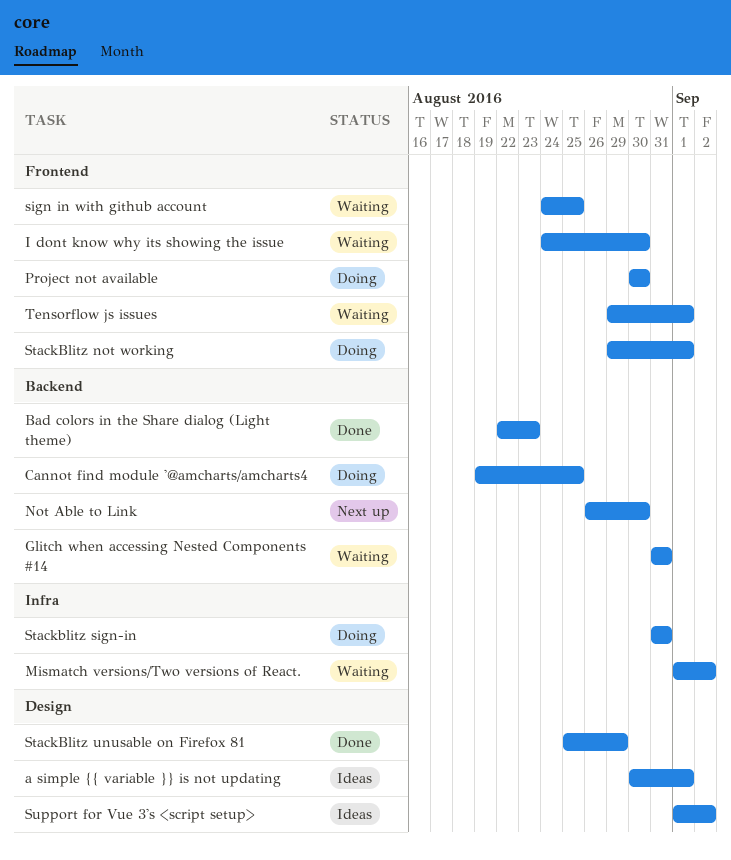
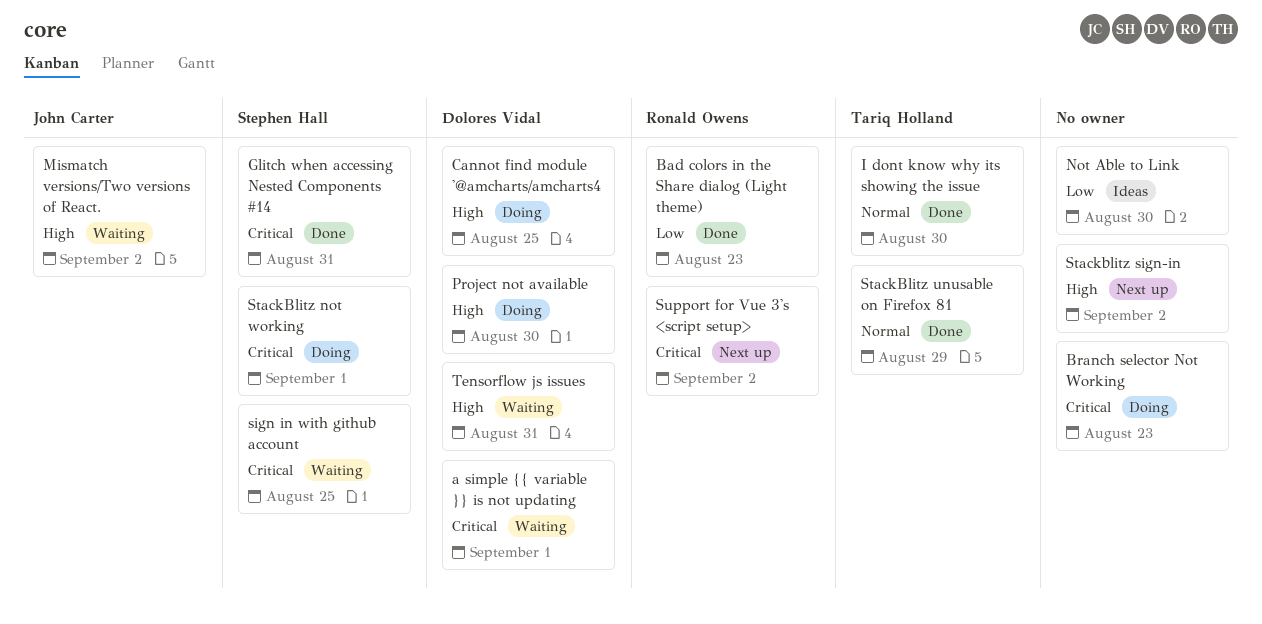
a simple {{ variable }} is not updating, status: Ideas -> Waiting
Branch selector Not Working: none -> present
Glitch when accessing Nested Components #14, status: Waiting -> Done
I dont know why its showing the issue, status: Waiting -> Done
Not Able to Link, status: Next up -> Ideas
Stackblitz sign-in, status: Doing -> Next up
Stackblitz sign-in, due: Aug 31 -> Sep 2
Support for Vue 3's <script setup>, status: Ideas -> Next up
Tensorflow js issues, due: Sep 1 -> Aug 31

